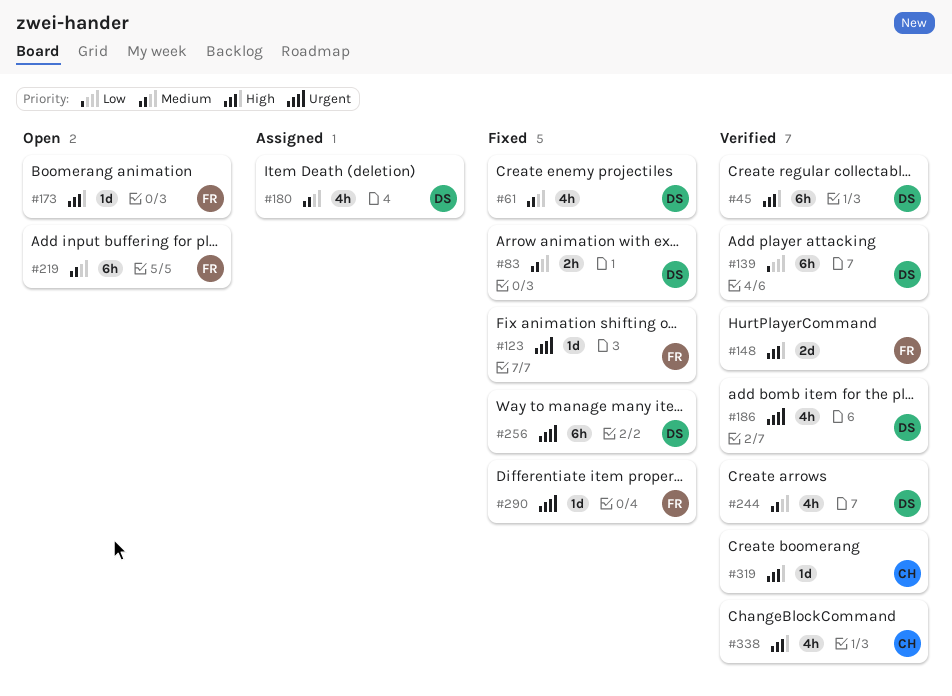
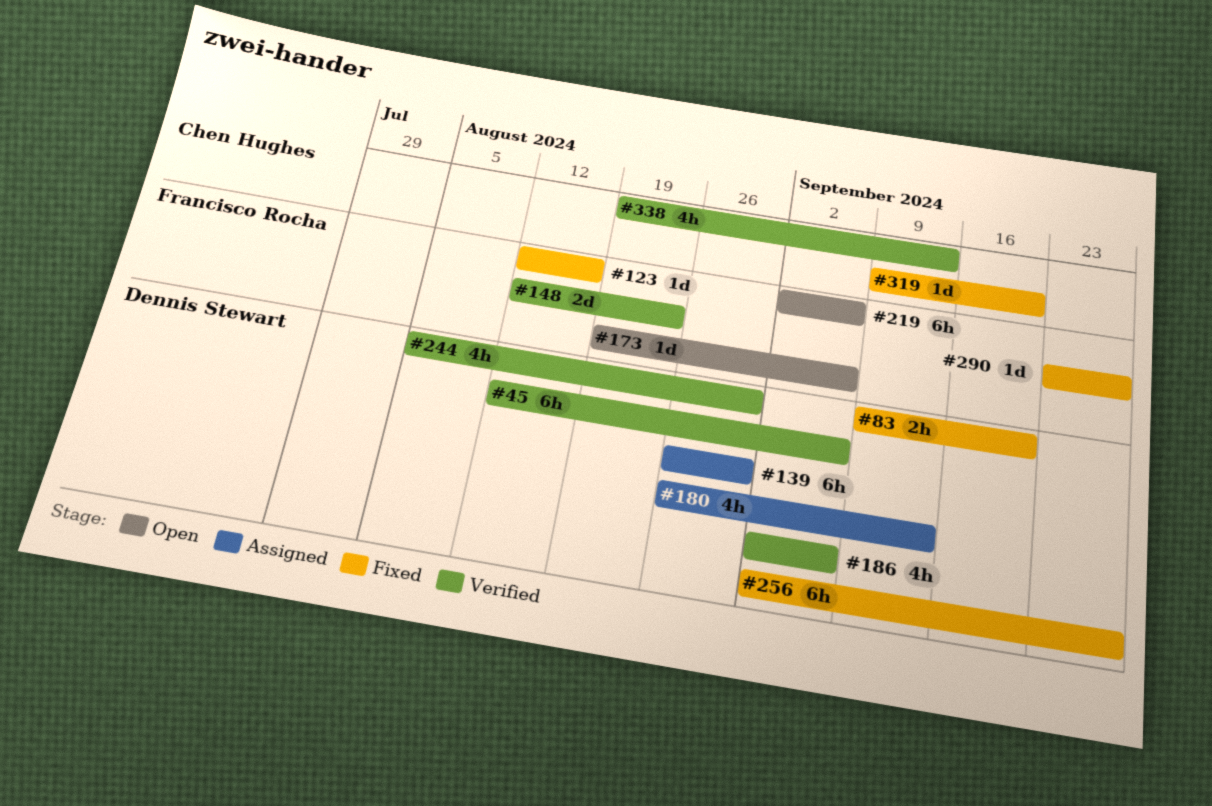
#61: present -> none
#139, status: Verified -> Assigned
#319, status: Verified -> Fixed

